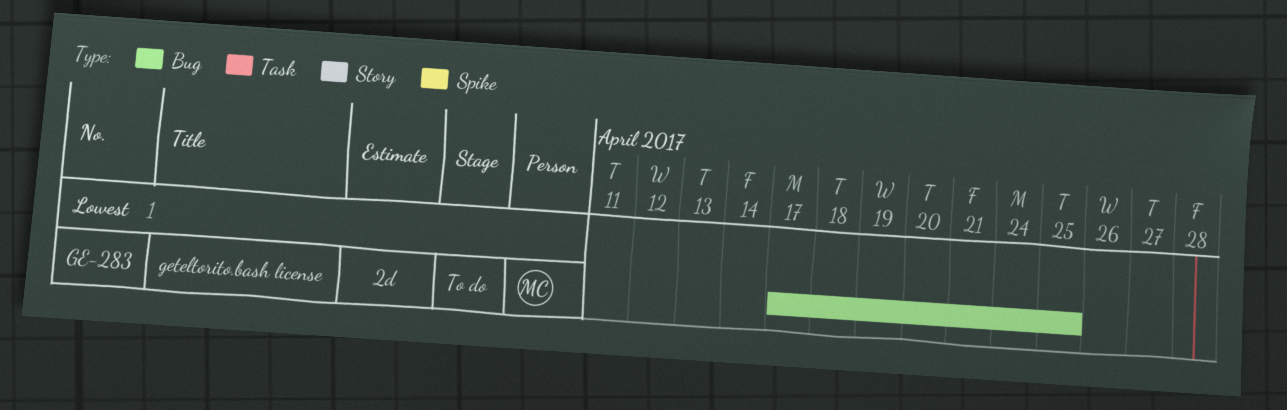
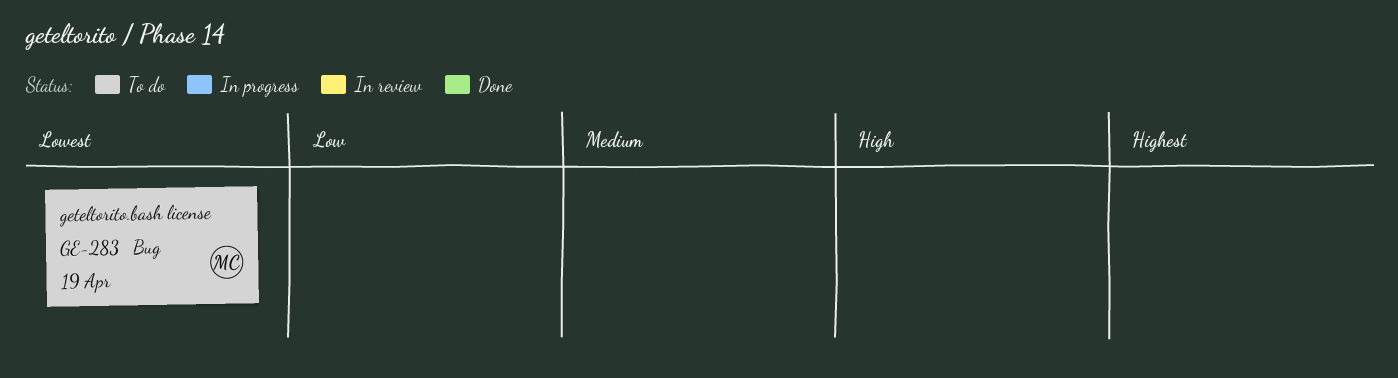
GE-283, due: Apr 25 -> Apr 19

